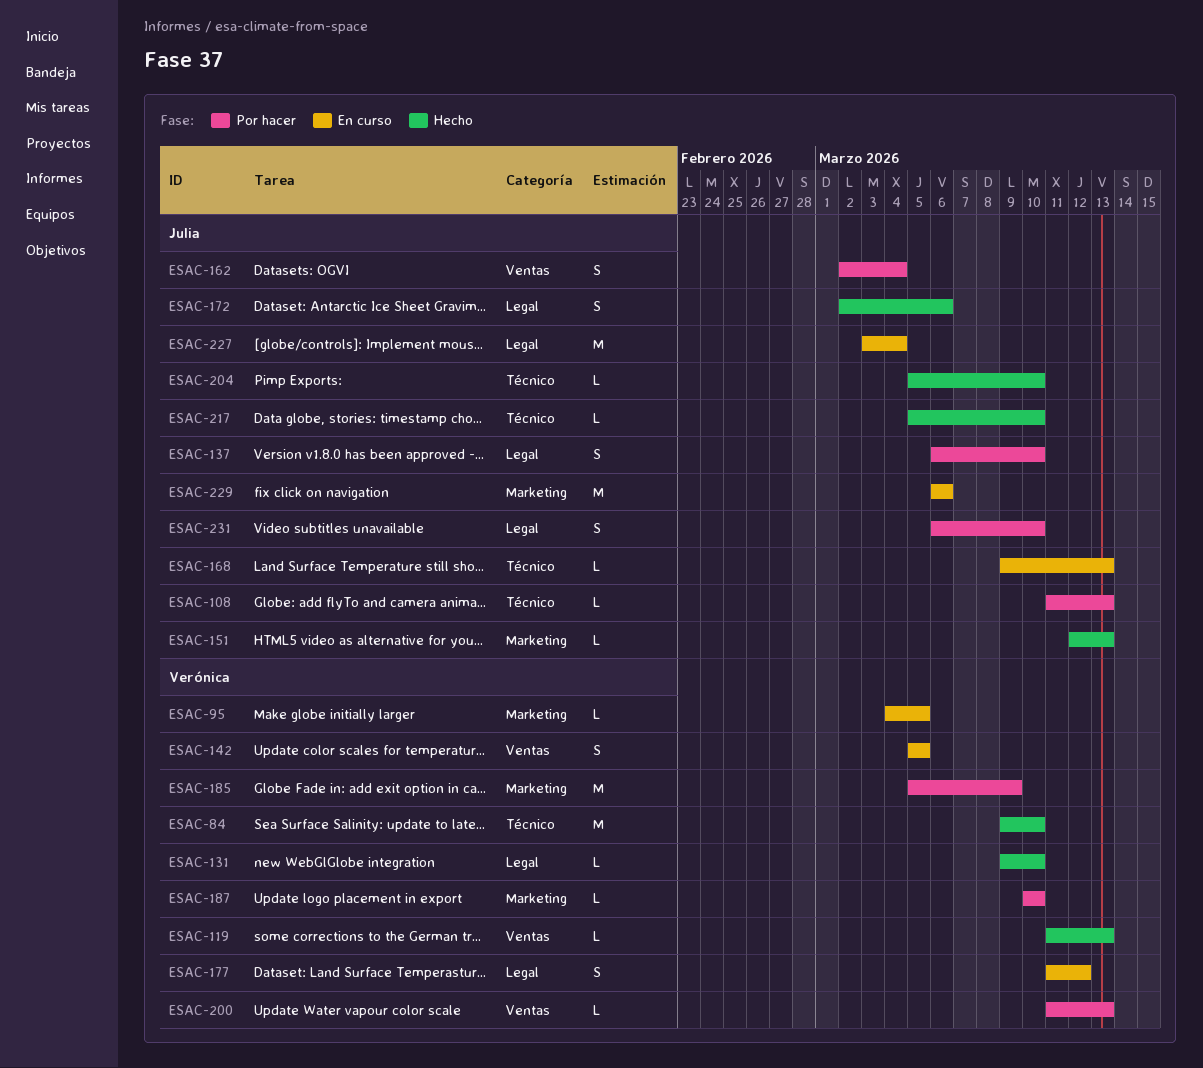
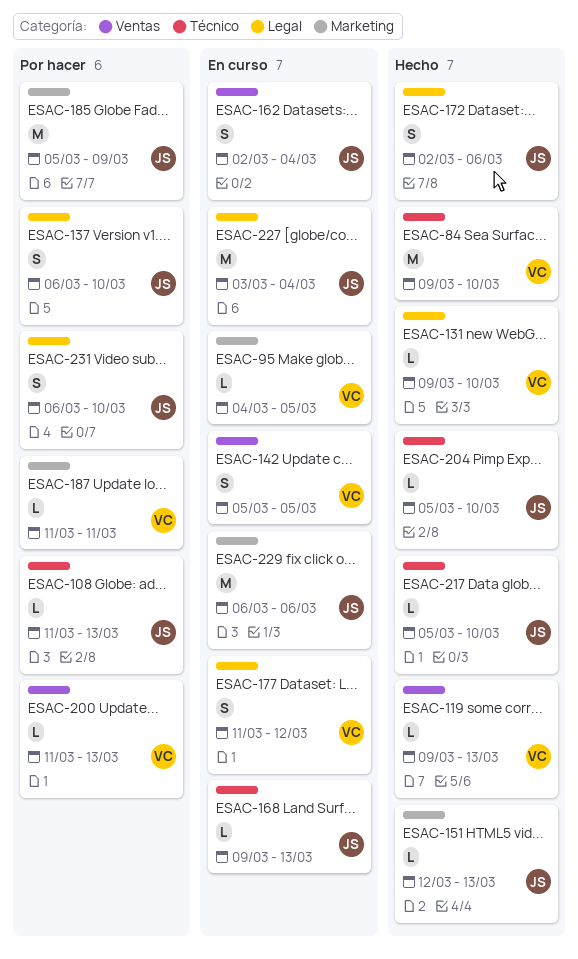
ESAC-119, start: Mar 11 -> Mar 9
ESAC-162, status: Por hacer -> En curso
ESAC-185, owner: Verónica -> Julia
ESAC-187, start: Mar 10 -> Mar 11
ESAC-187, due: Mar 10 -> Mar 11

